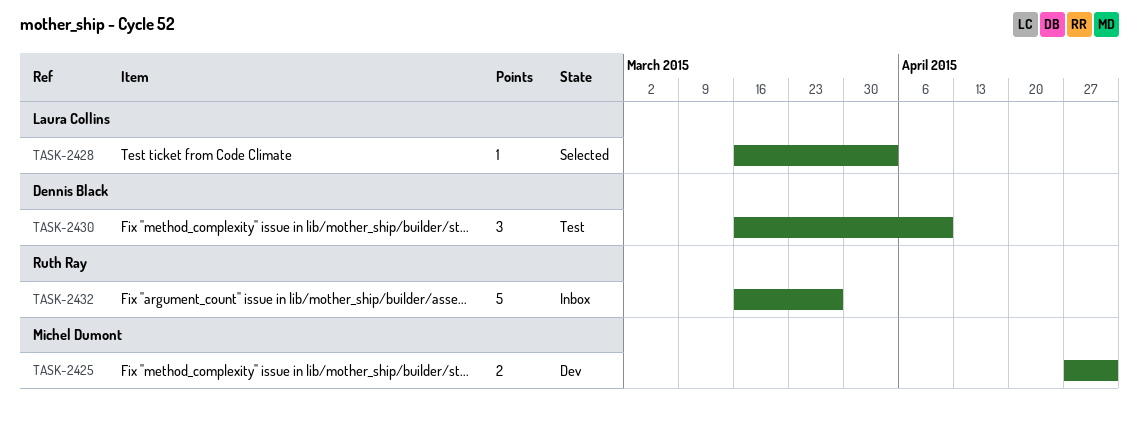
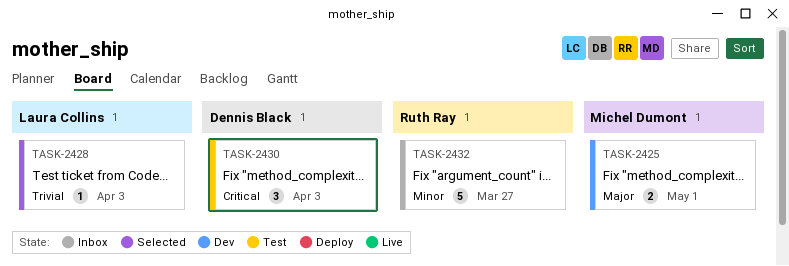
TASK-2430, due: Apr 10 -> Apr 3

